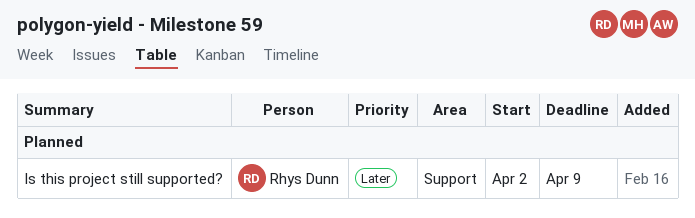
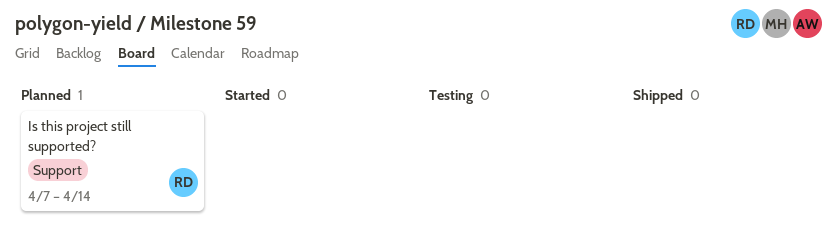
Is this project still supported?, start: Apr 2 -> Apr 7
Is this project still supported?, due: Apr 9 -> Apr 14

